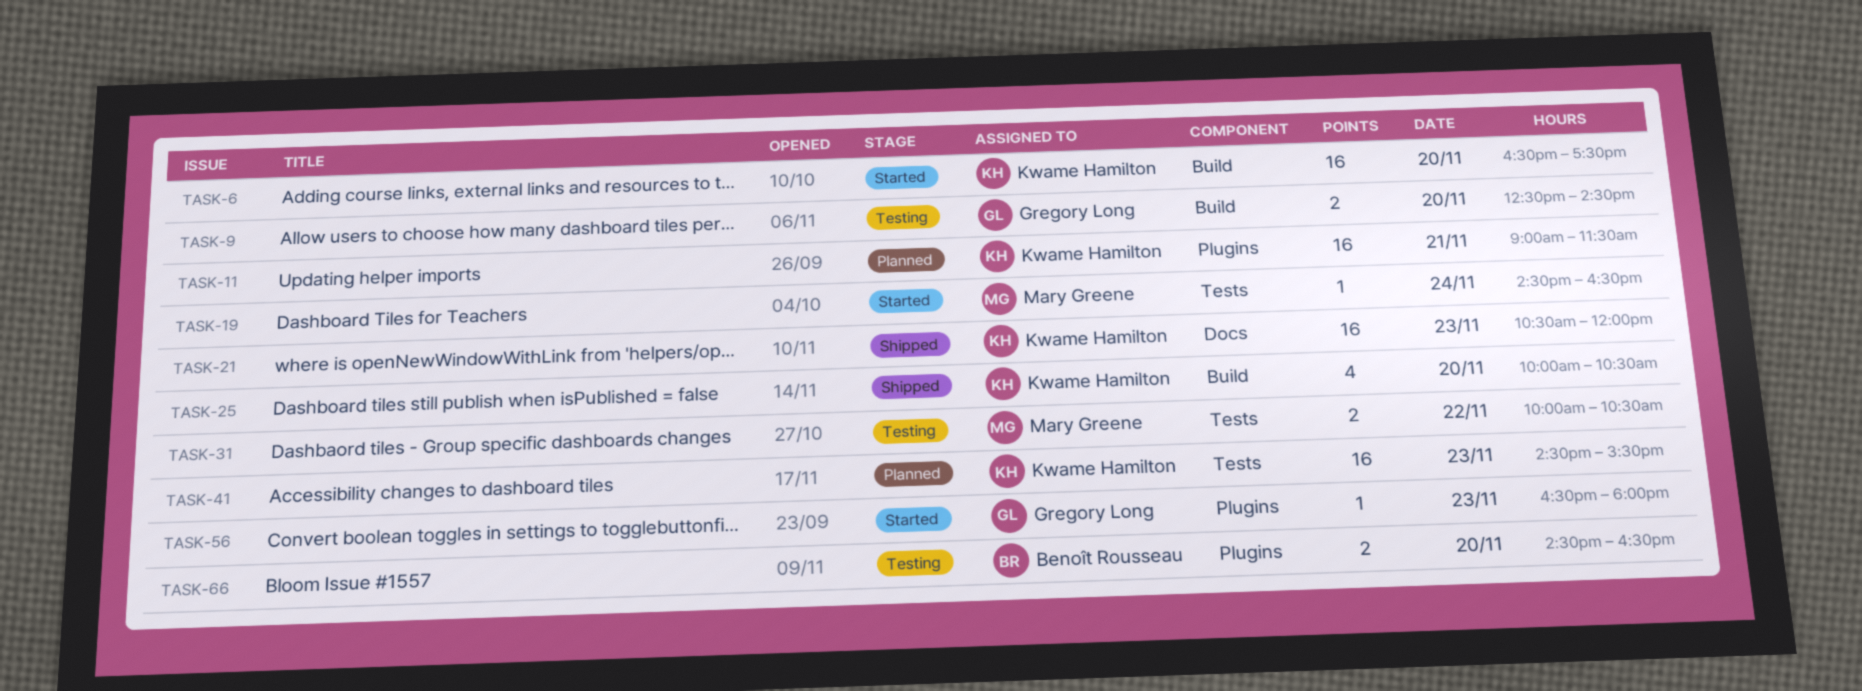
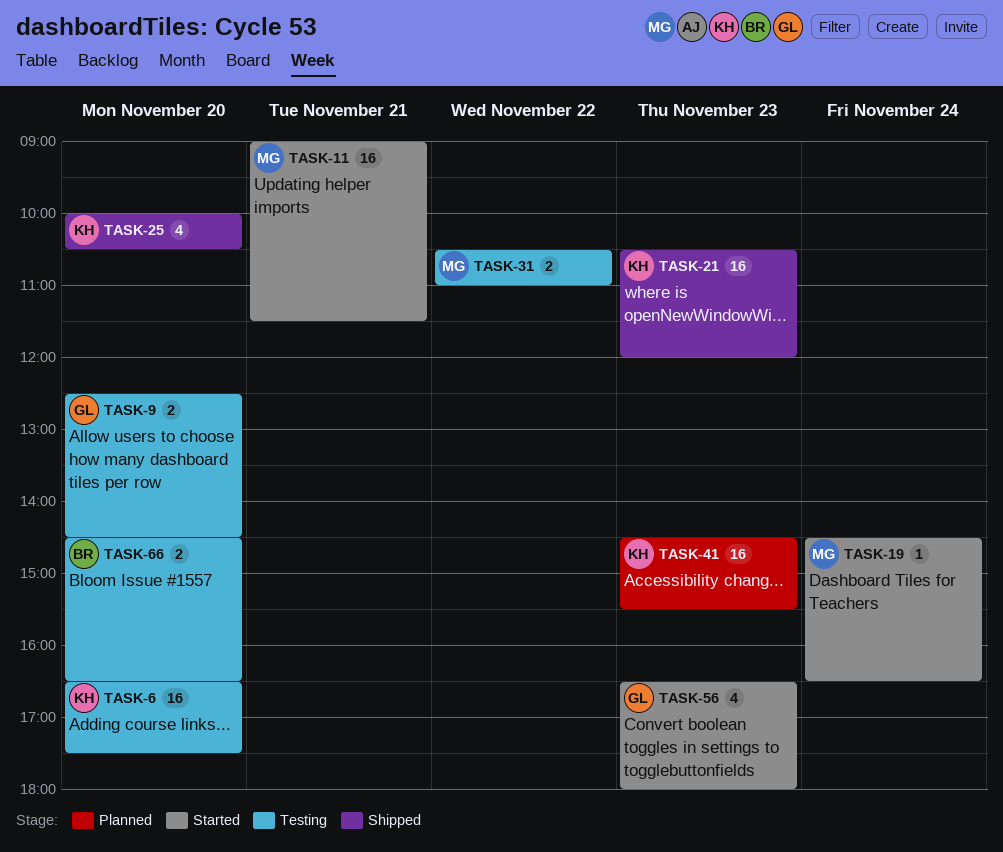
TASK-6, status: Started -> Testing
TASK-11, status: Planned -> Started
TASK-11, owner: Kwame Hamilton -> Mary Greene
TASK-31, begins: 10:00 -> 10:30
TASK-31, ends: 10:30 -> 11:00
TASK-56, estimate: 1 -> 4

